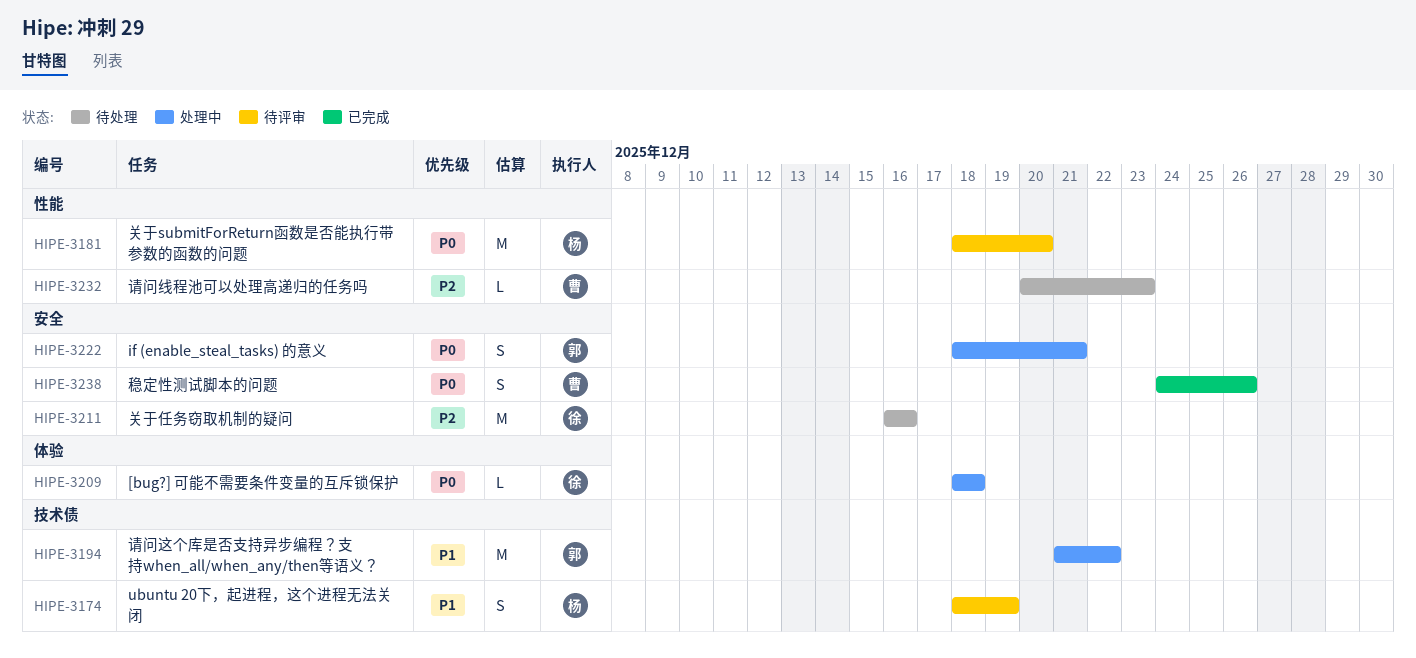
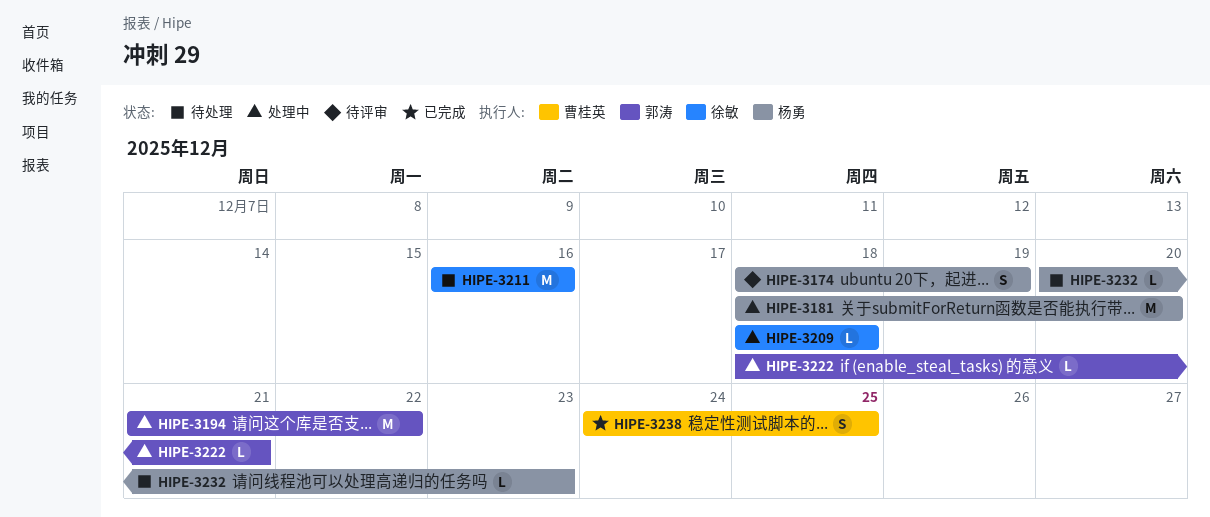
HIPE-3181, status: 待评审 -> 处理中
HIPE-3222, estimate: S -> L
HIPE-3232, owner: 曹桂英 -> 杨勇
HIPE-3238, due: Dec 26 -> Dec 25

